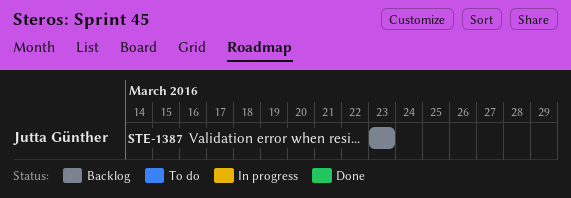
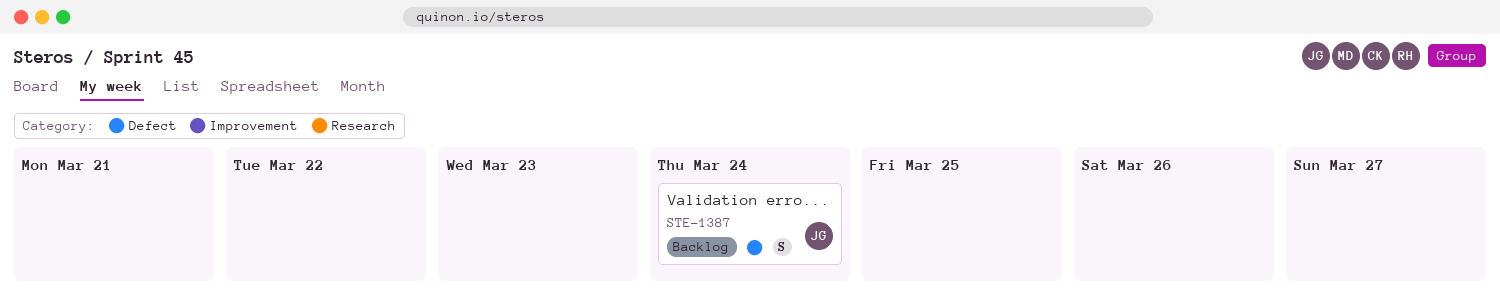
STE-1387, due: Mar 23 -> Mar 24

